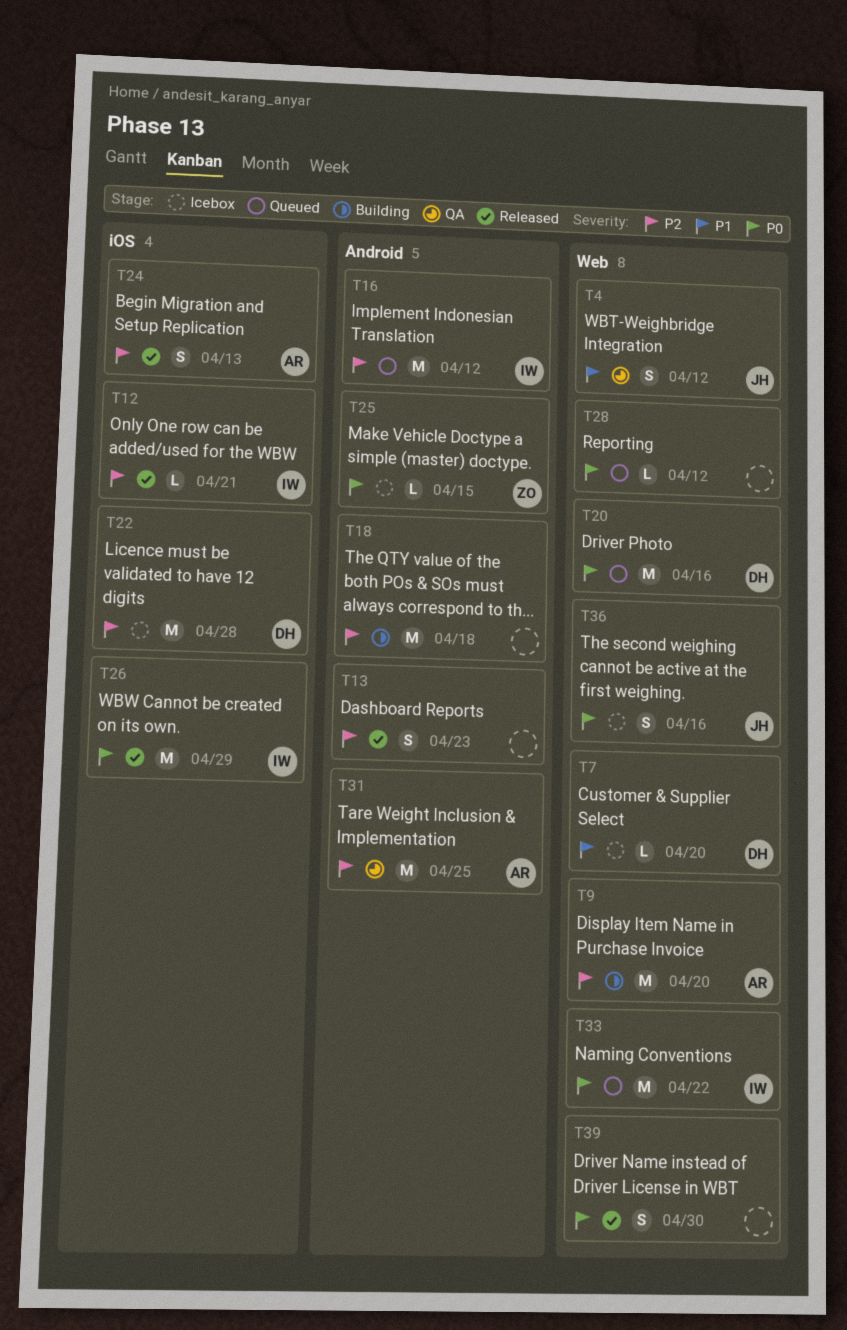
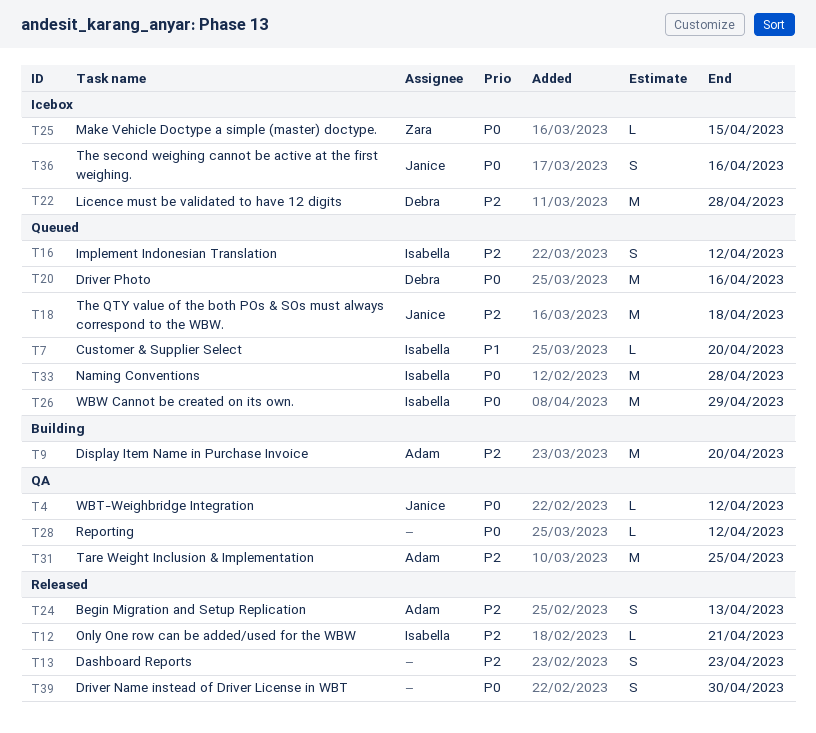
T4, priority: P1 -> P0
T4, estimate: S -> L
T7, status: Icebox -> Queued
T7, owner: Debra -> Isabella
T16, estimate: M -> S
T18, status: Building -> Queued
T18, owner: none -> Janice
T26, status: Released -> Queued
T28, status: Queued -> QA
T33, due: Apr 22 -> Apr 28

